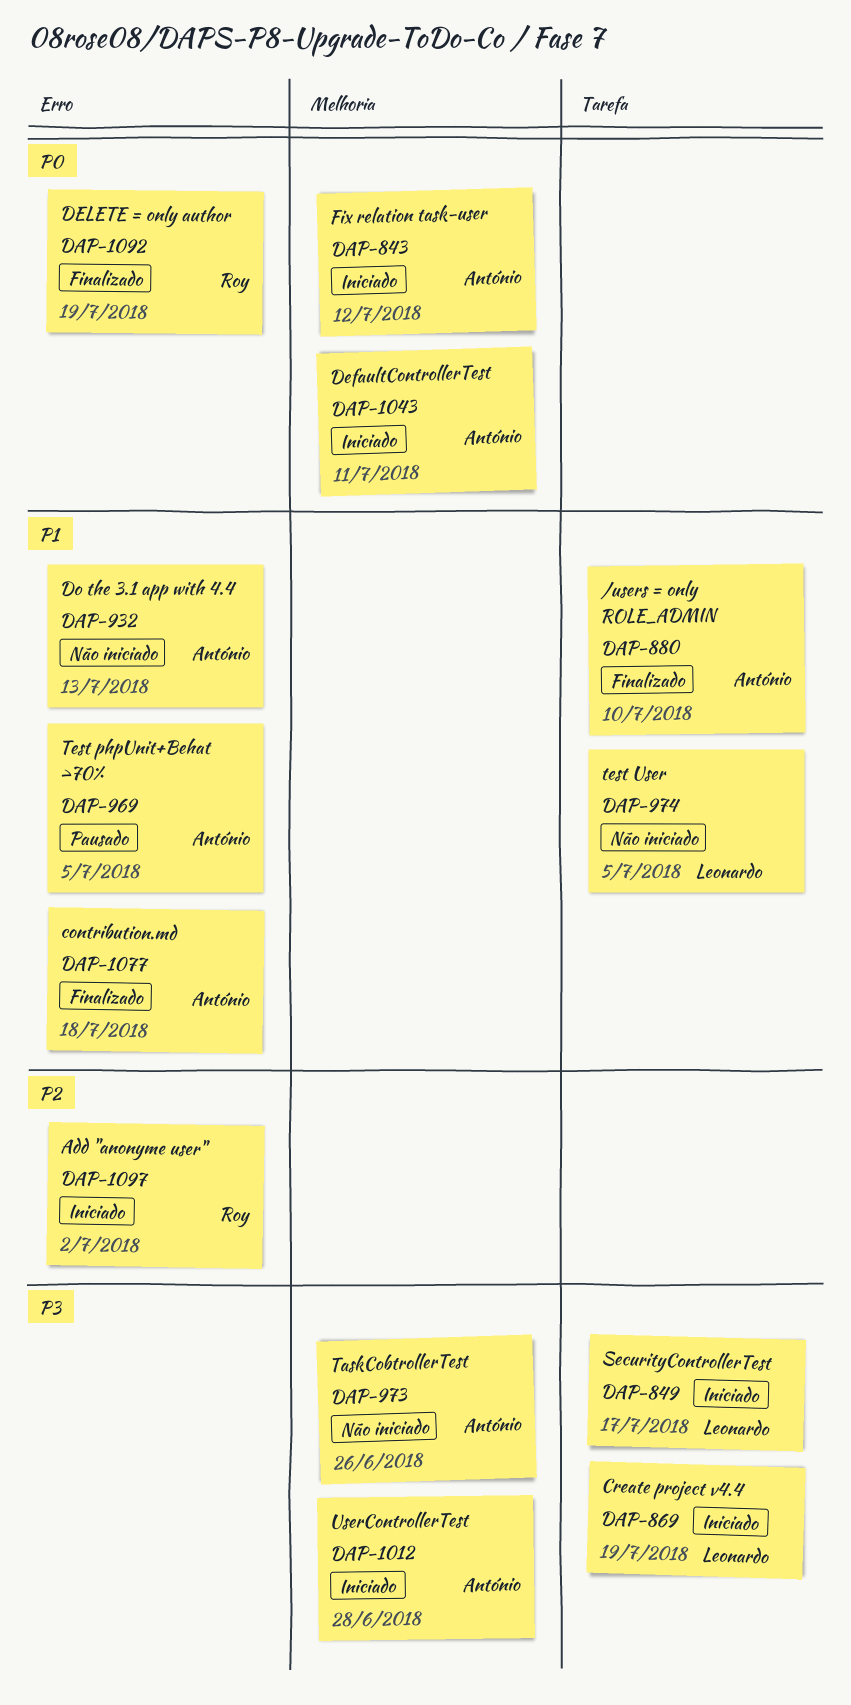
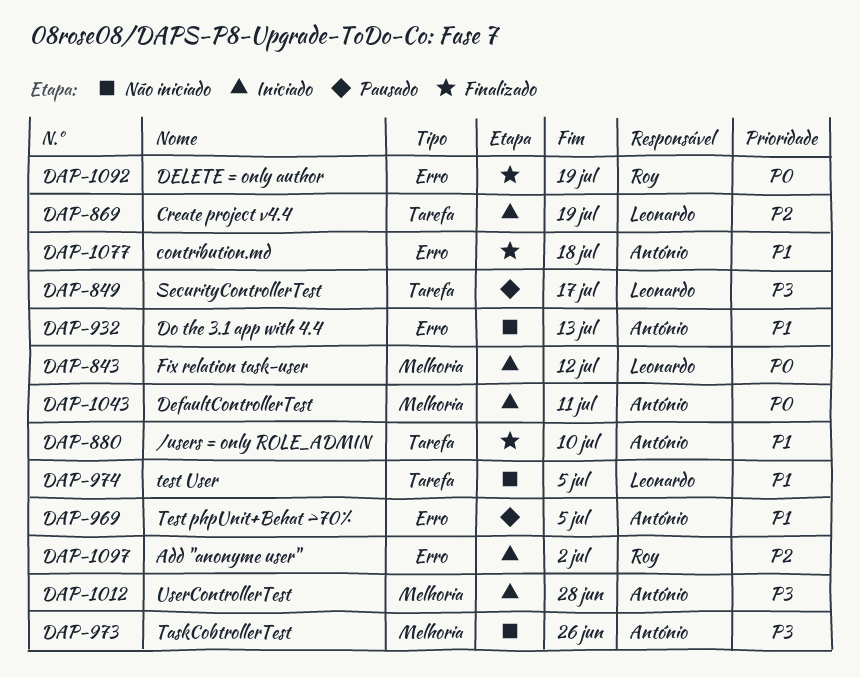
DAP-843, owner: António -> Leonardo
DAP-849, status: Iniciado -> Pausado
DAP-869, priority: P3 -> P2

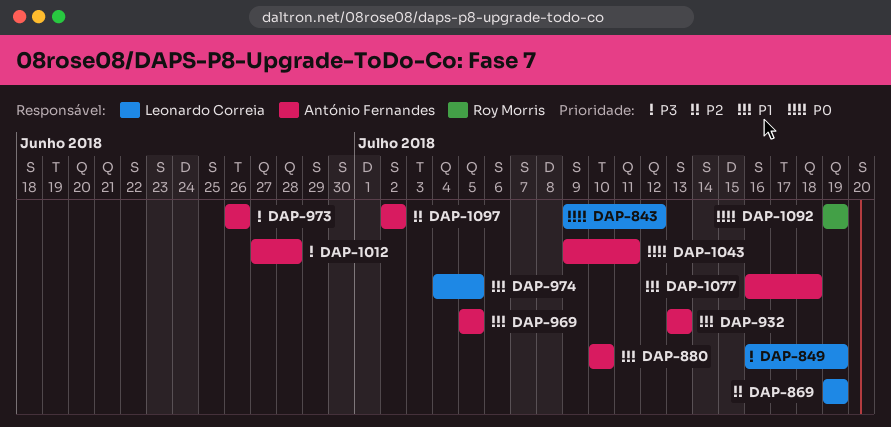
DAP-849, due: Jul 17 -> Jul 19
DAP-1097, owner: Roy Morris -> António Fernandes

